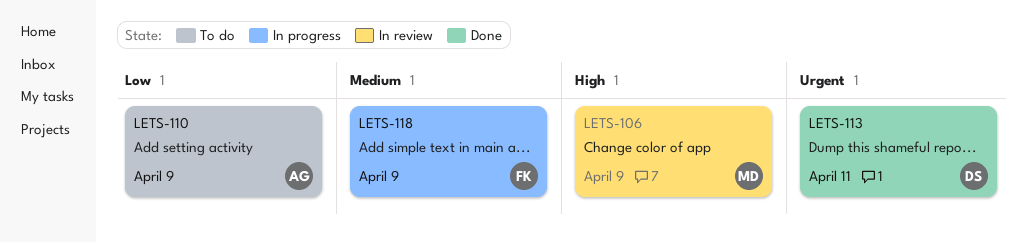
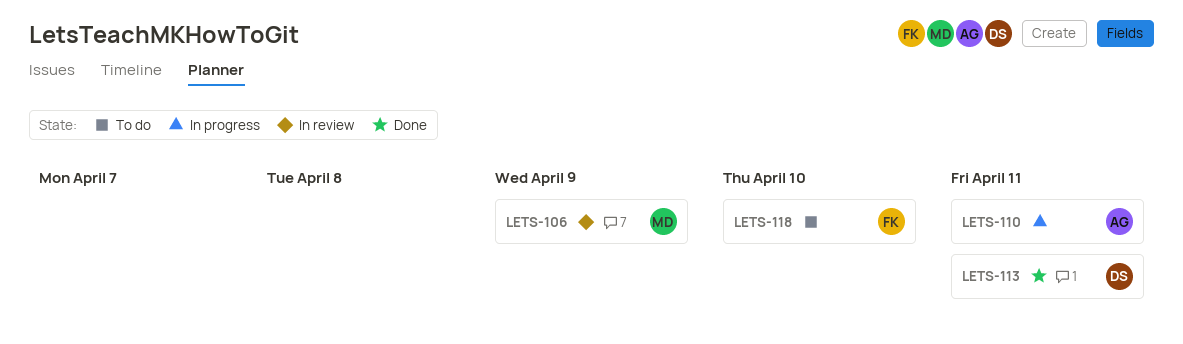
LETS-110, status: To do -> In progress
LETS-110, due: Apr 9 -> Apr 11
LETS-118, status: In progress -> To do
LETS-118, due: Apr 9 -> Apr 10

